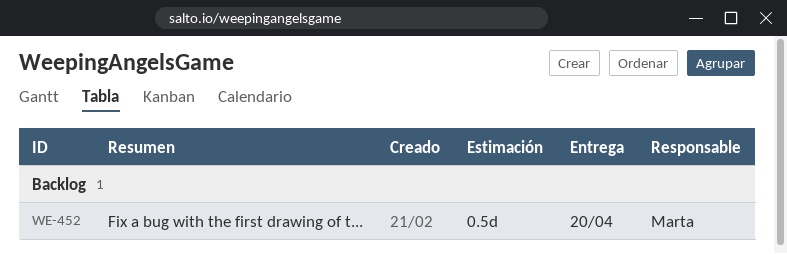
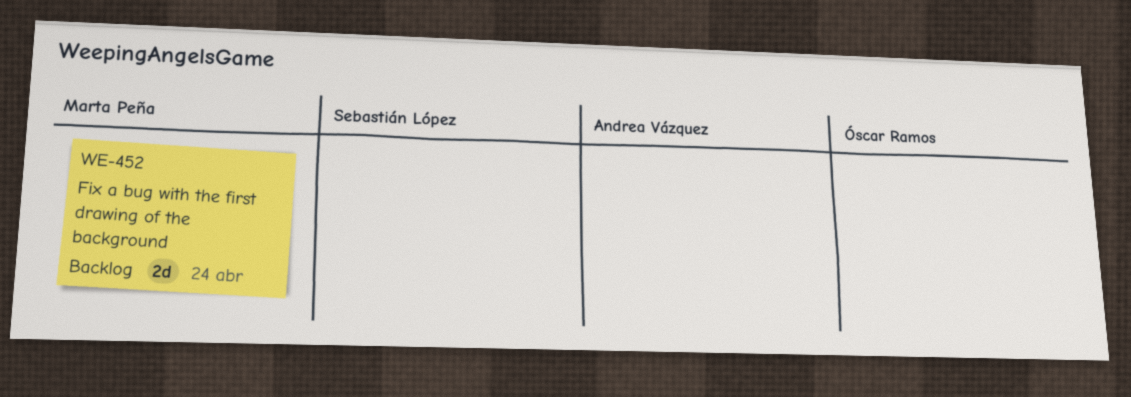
WE-452, estimate: 0.5d -> 2d
WE-452, due: Apr 20 -> Apr 24

